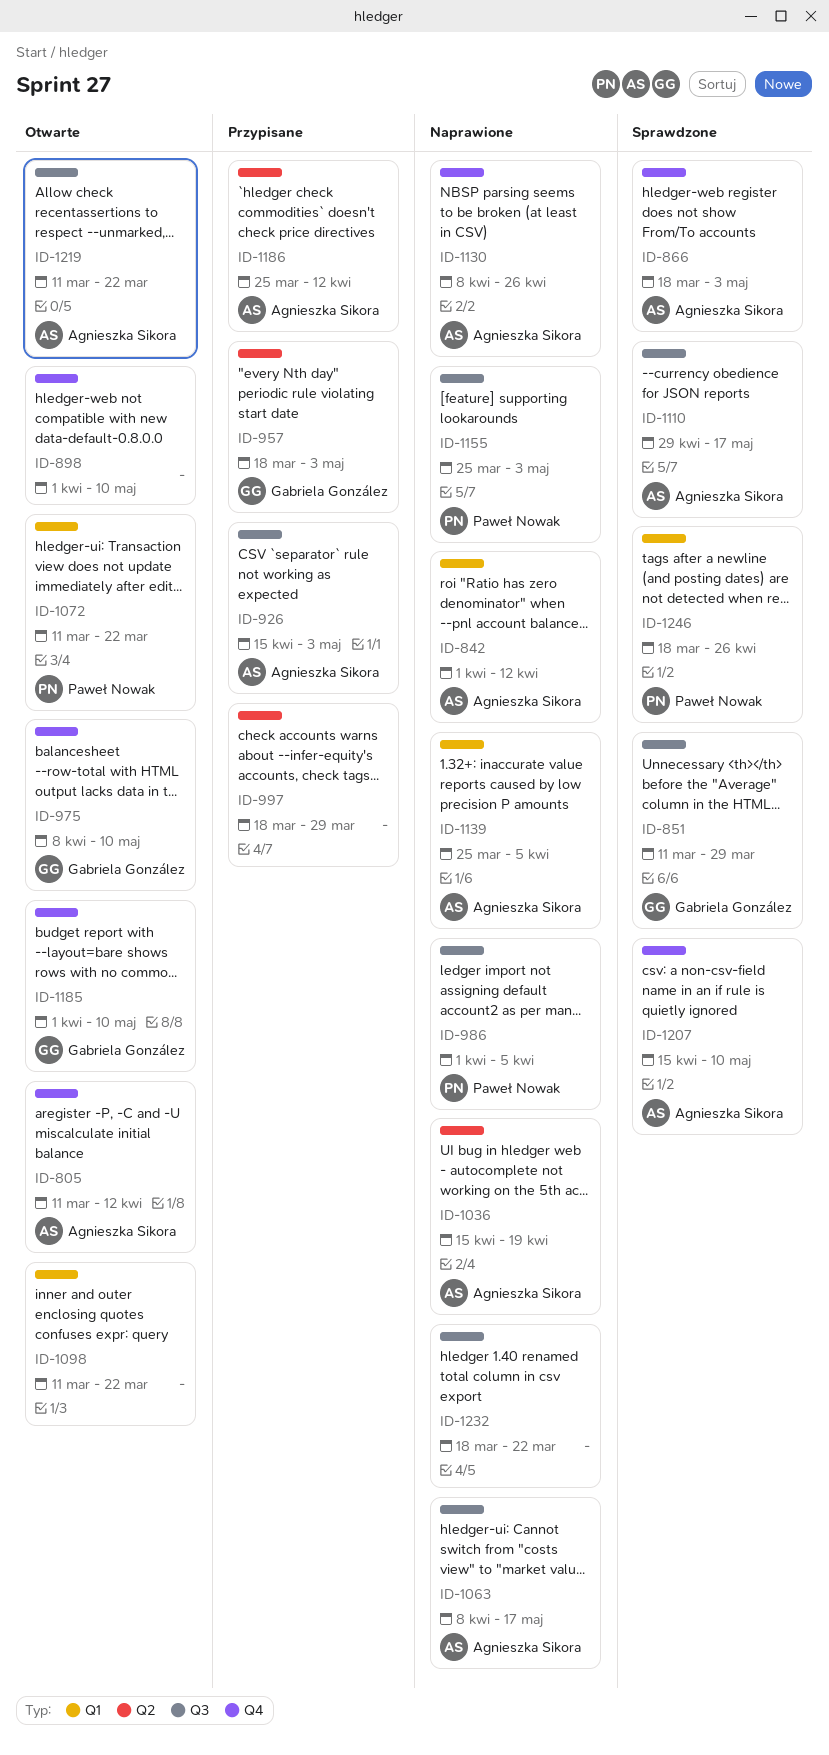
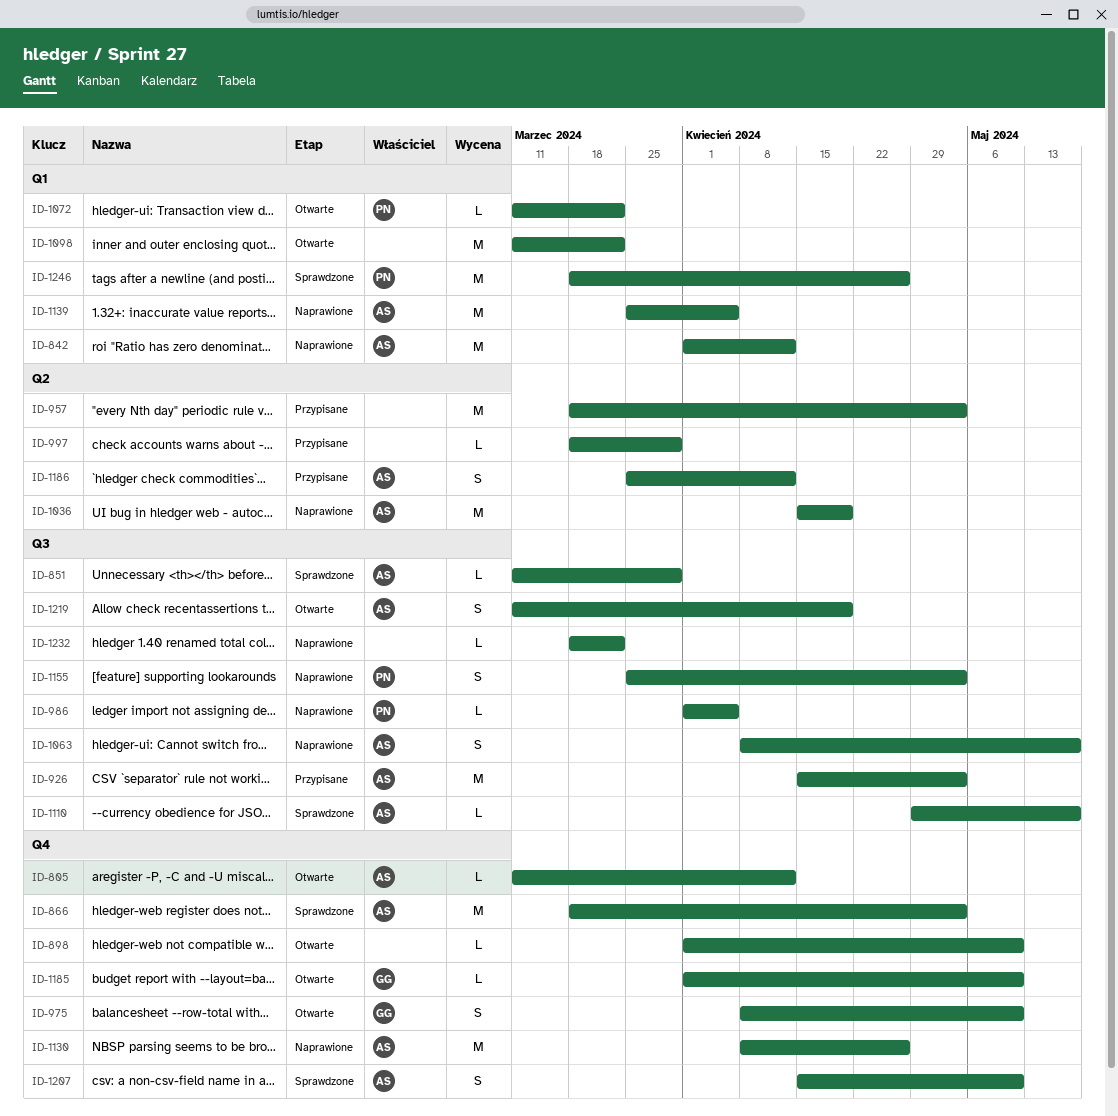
ID-851, owner: Gabriela González -> Agnieszka Sikora
ID-957, owner: Gabriela González -> none
ID-1219, due: Mar 22 -> Apr 19

